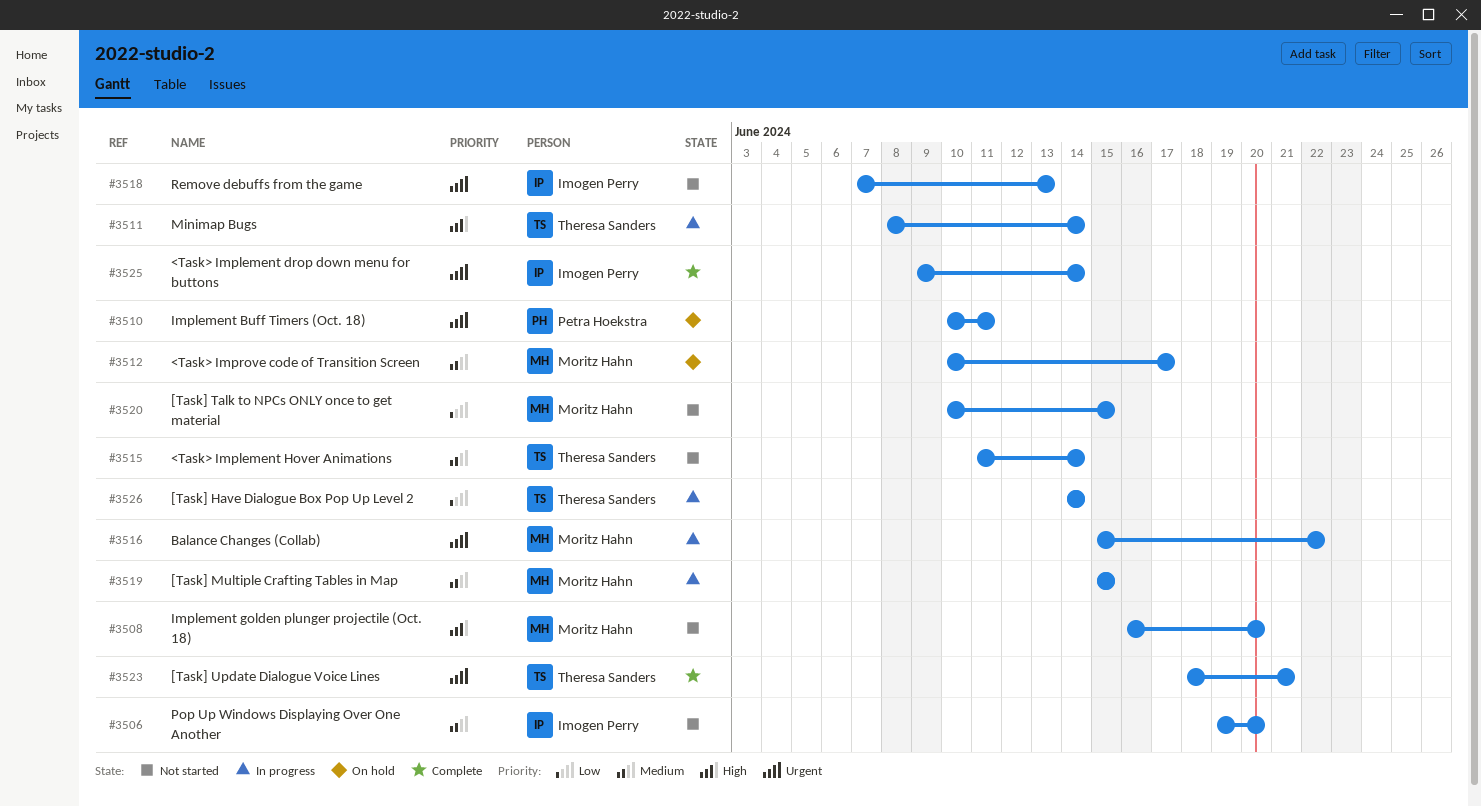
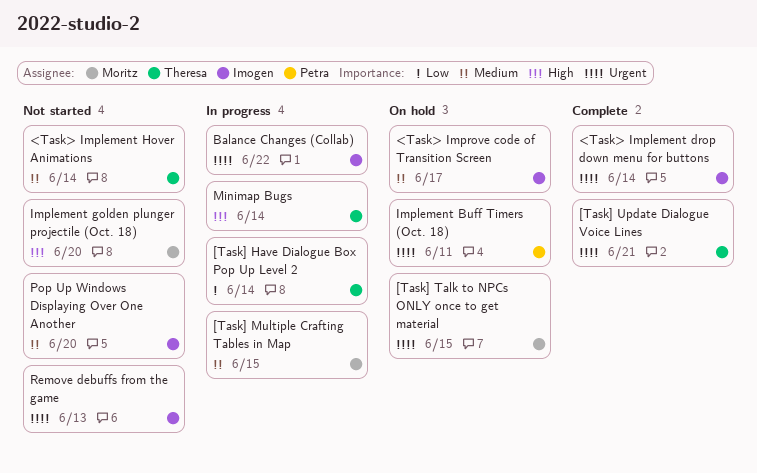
<Task> Improve code of Transition Screen, owner: Moritz Hahn -> Imogen Perry
[Task] Talk to NPCs ONLY once to get material, status: Not started -> On hold
[Task] Talk to NPCs ONLY once to get material, priority: Low -> Urgent
Balance Changes (Collab), owner: Moritz Hahn -> Imogen Perry

